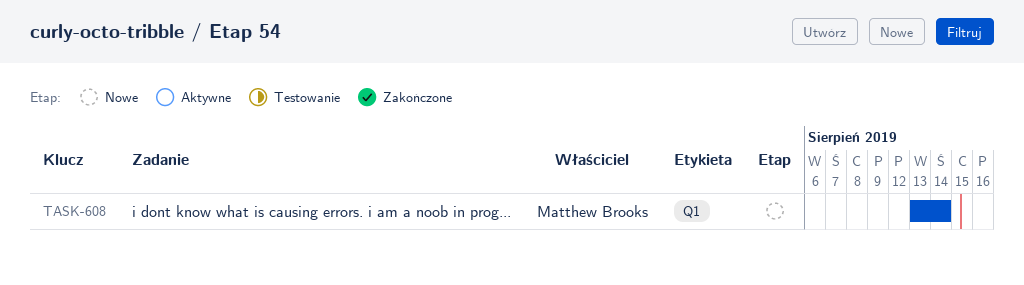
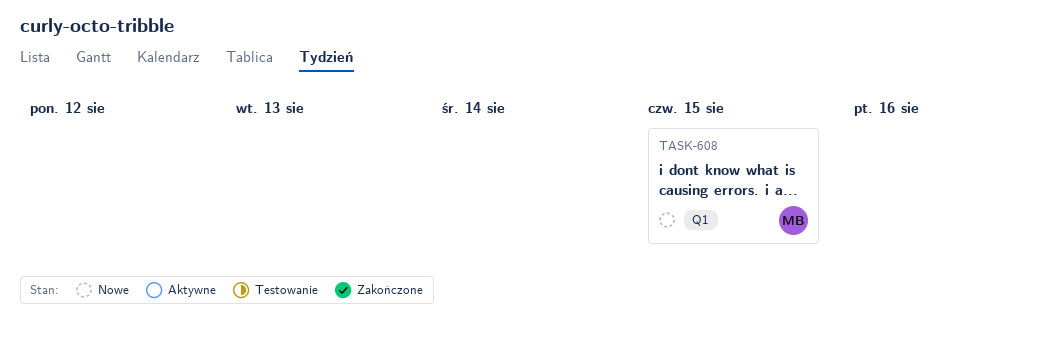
TASK-608, due: Aug 14 -> Aug 15

